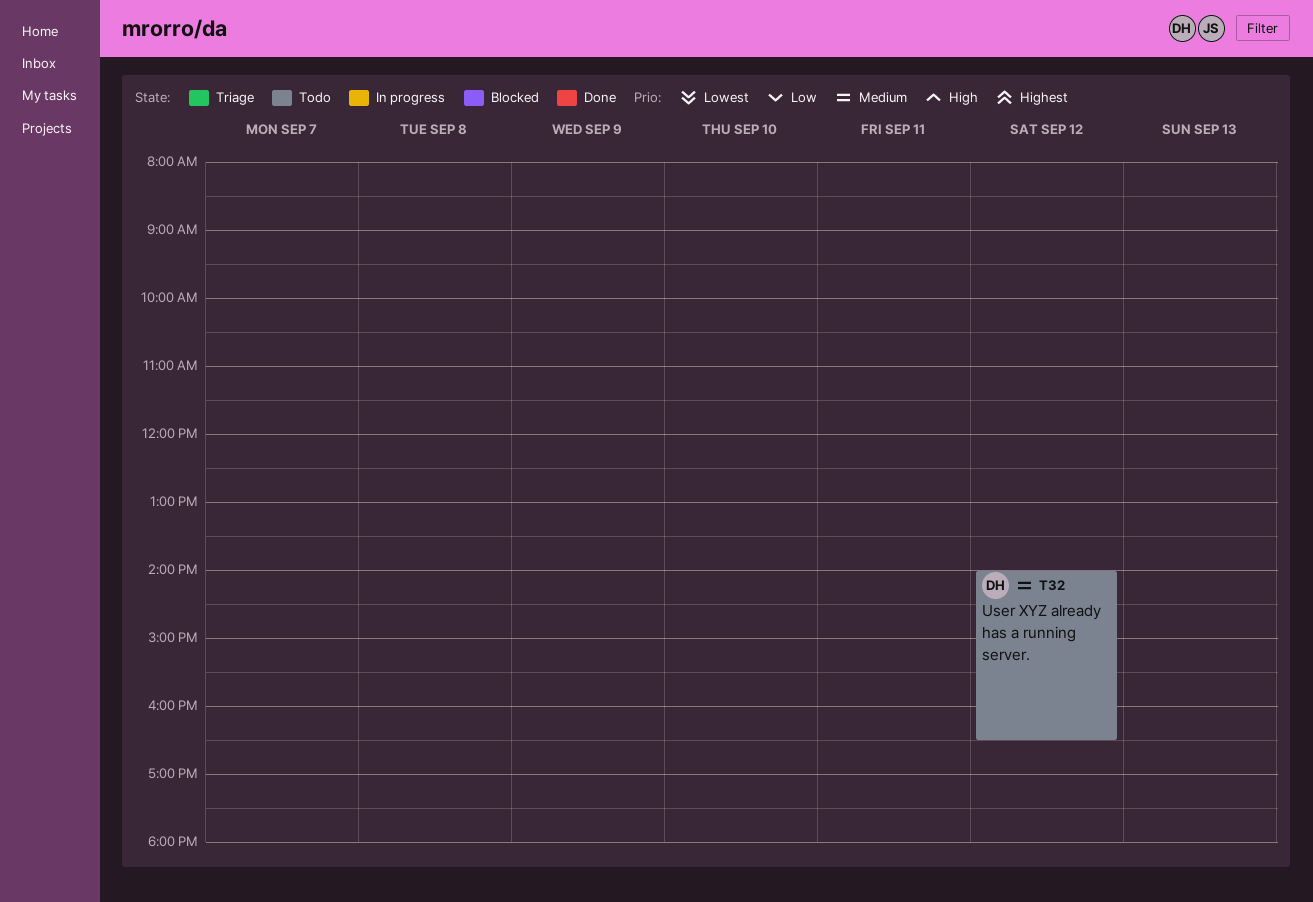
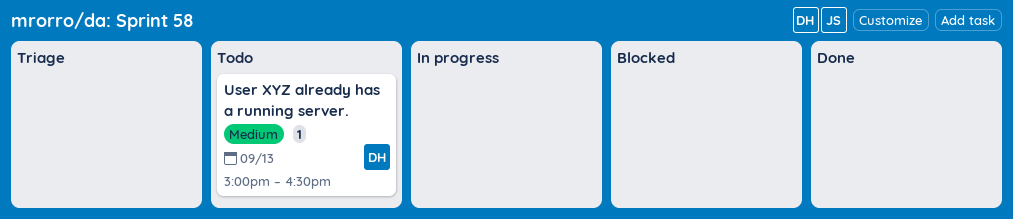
User XYZ already has a running server., day: Sep 12 -> Sep 13
User XYZ already has a running server., begins: 14:00 -> 15:00

